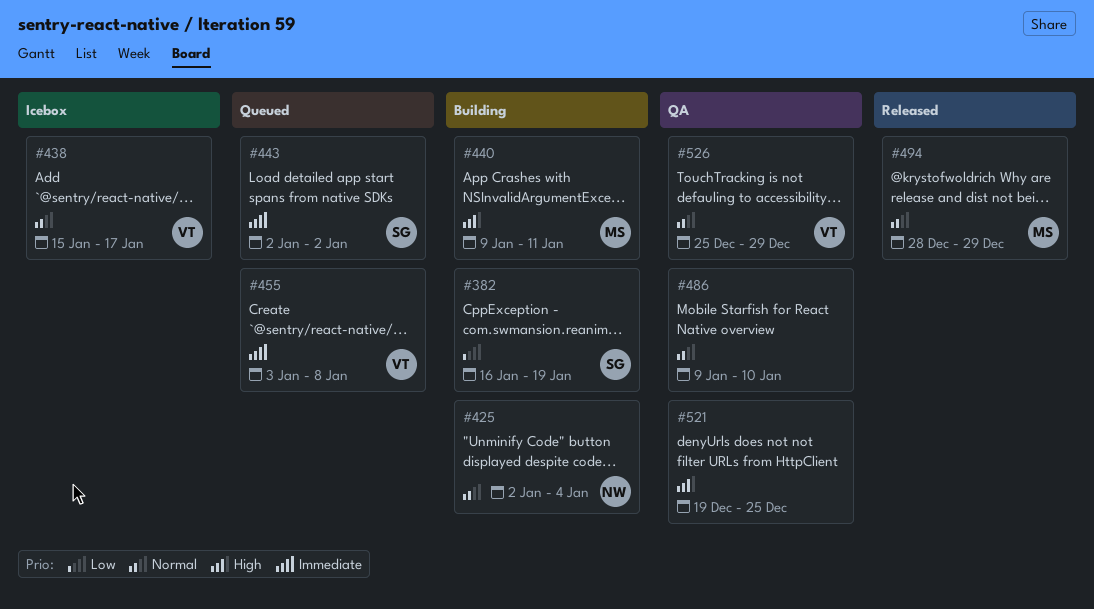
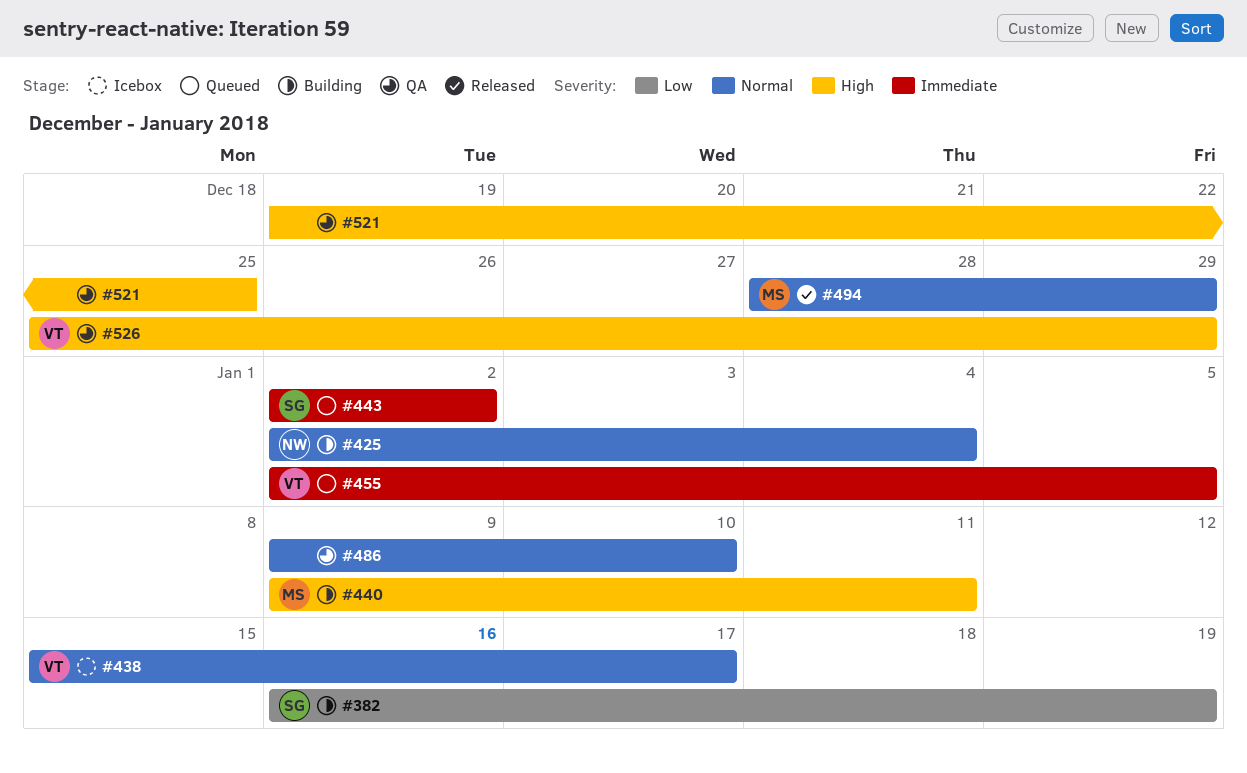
#455, start: Jan 3 -> Jan 2
#455, due: Jan 8 -> Jan 5
#526, priority: Normal -> High

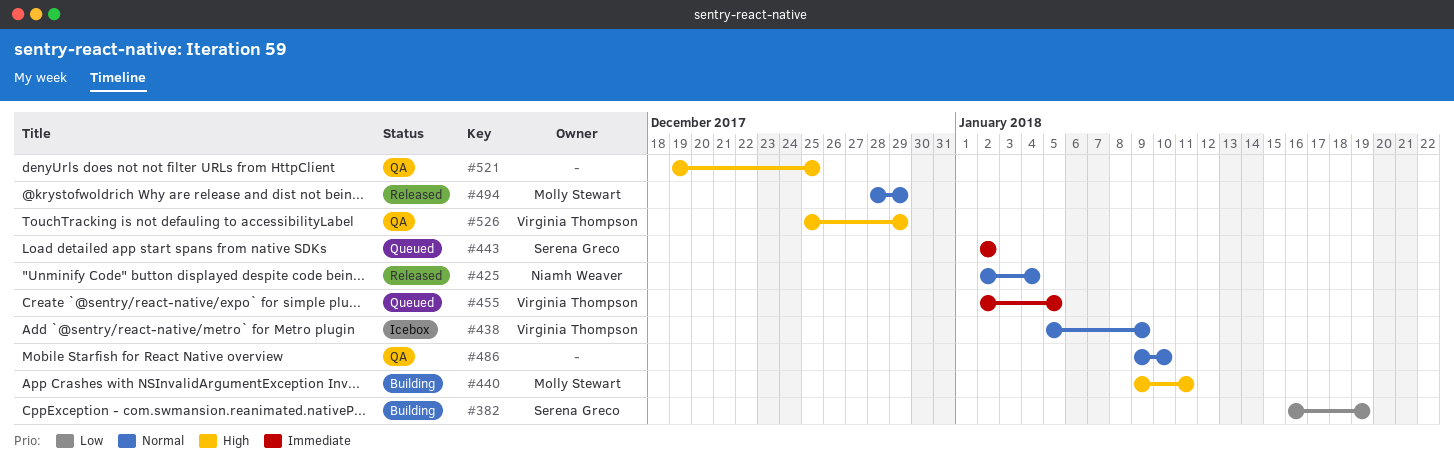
#425, status: Building -> Released
#438, start: Jan 15 -> Jan 5
#438, due: Jan 17 -> Jan 9

